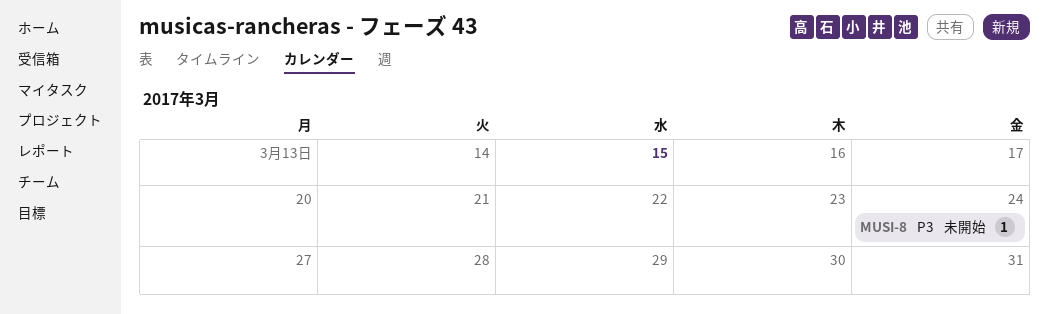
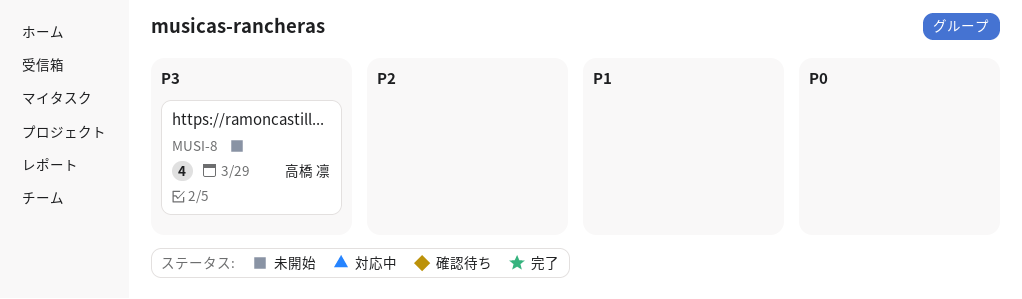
MUSI-8, estimate: 1 -> 4
MUSI-8, due: Mar 24 -> Mar 29

